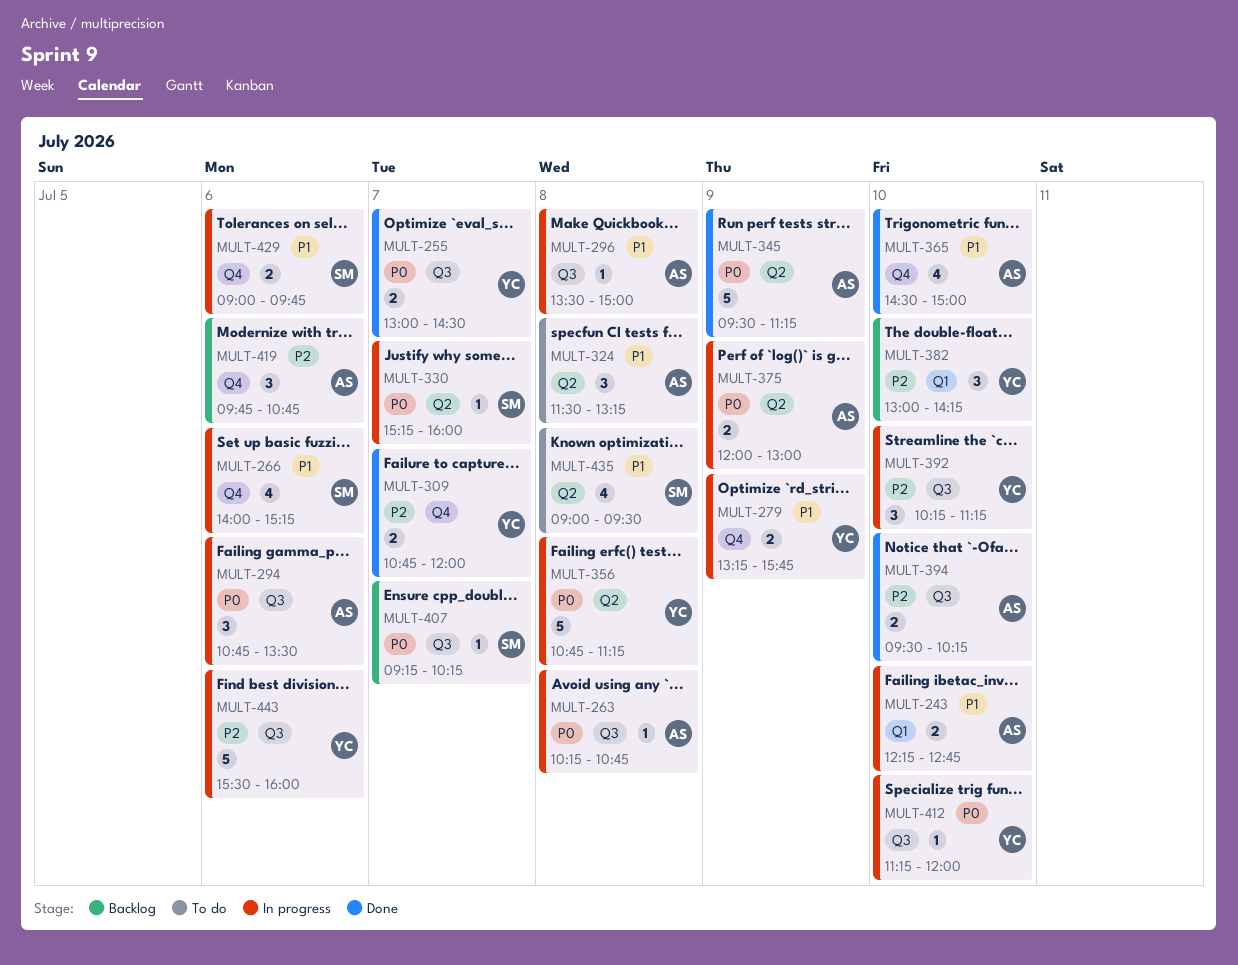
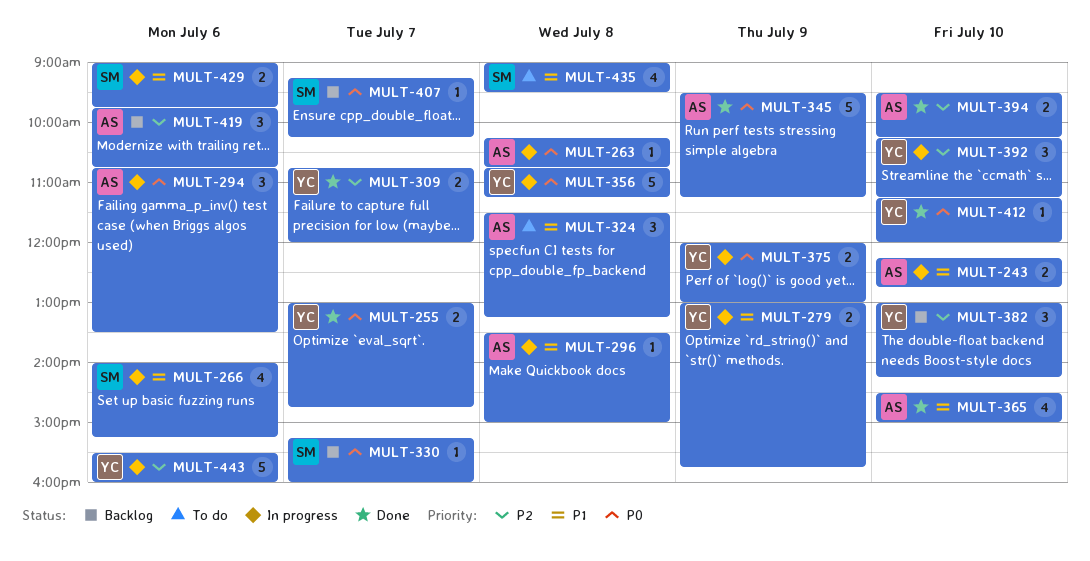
MULT-255, ends: 14:30 -> 14:45
MULT-279, begins: 13:15 -> 13:00
MULT-330, status: In progress -> Backlog
MULT-375, owner: AS -> YC
MULT-412, status: In progress -> Done

